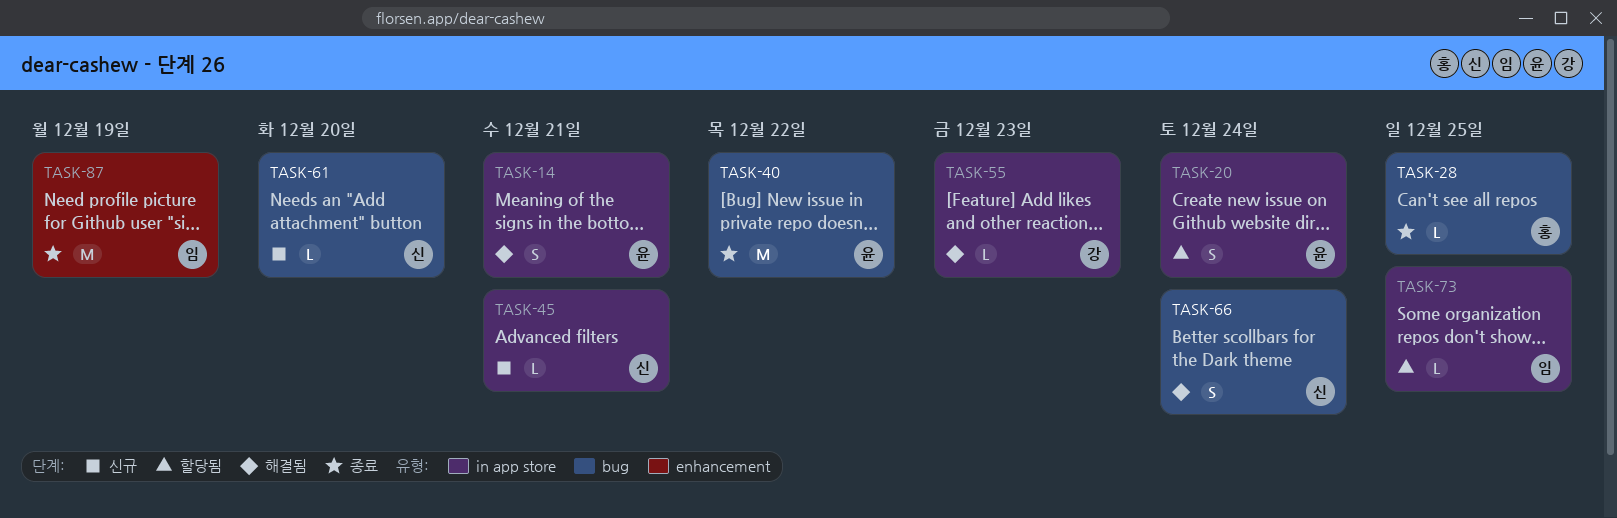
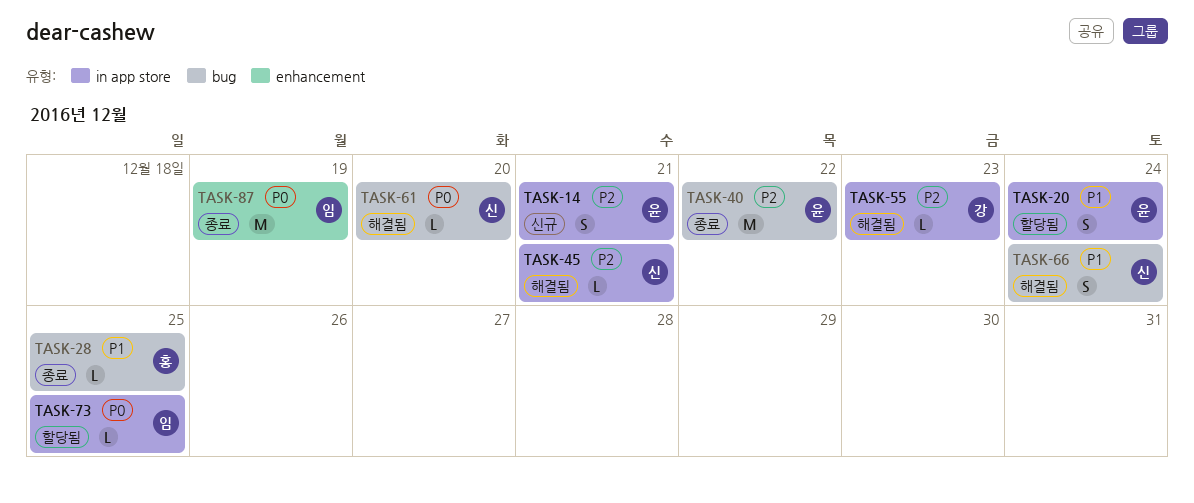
TASK-14, status: 해결됨 -> 신규
TASK-45, status: 신규 -> 해결됨
TASK-61, status: 신규 -> 해결됨

